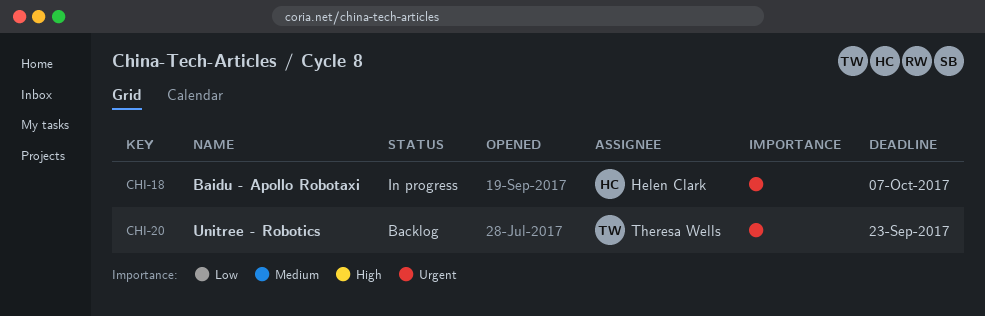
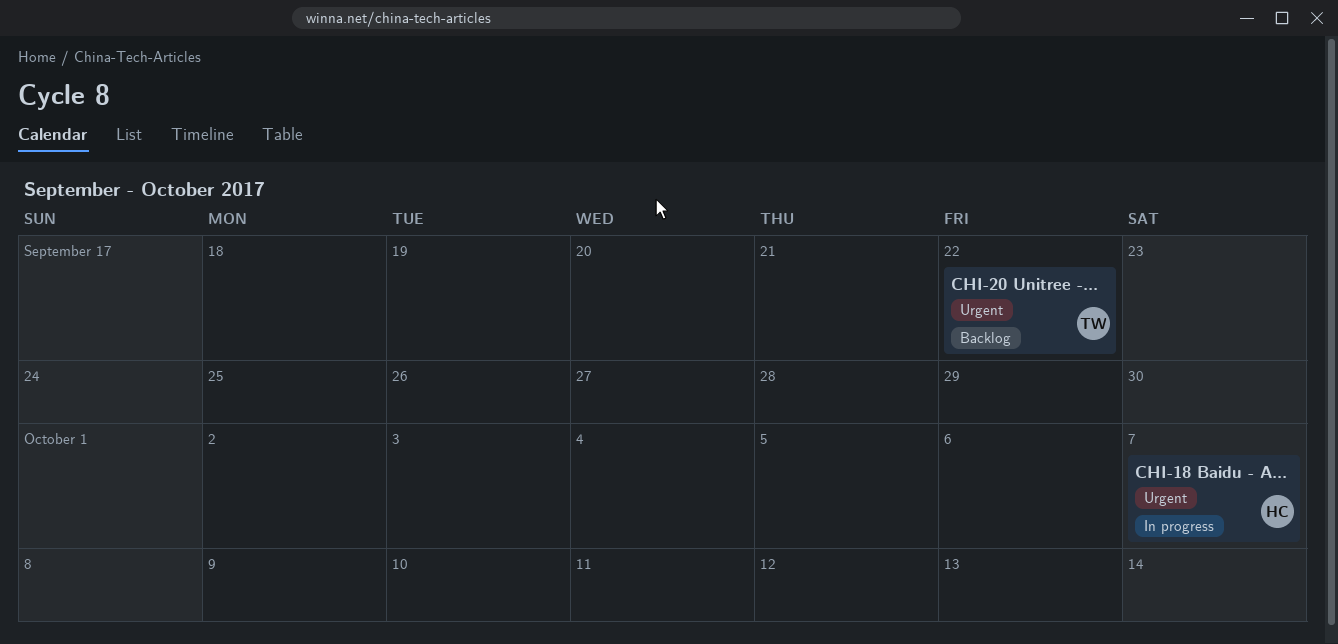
CHI-20, due: Sep 23 -> Sep 22

